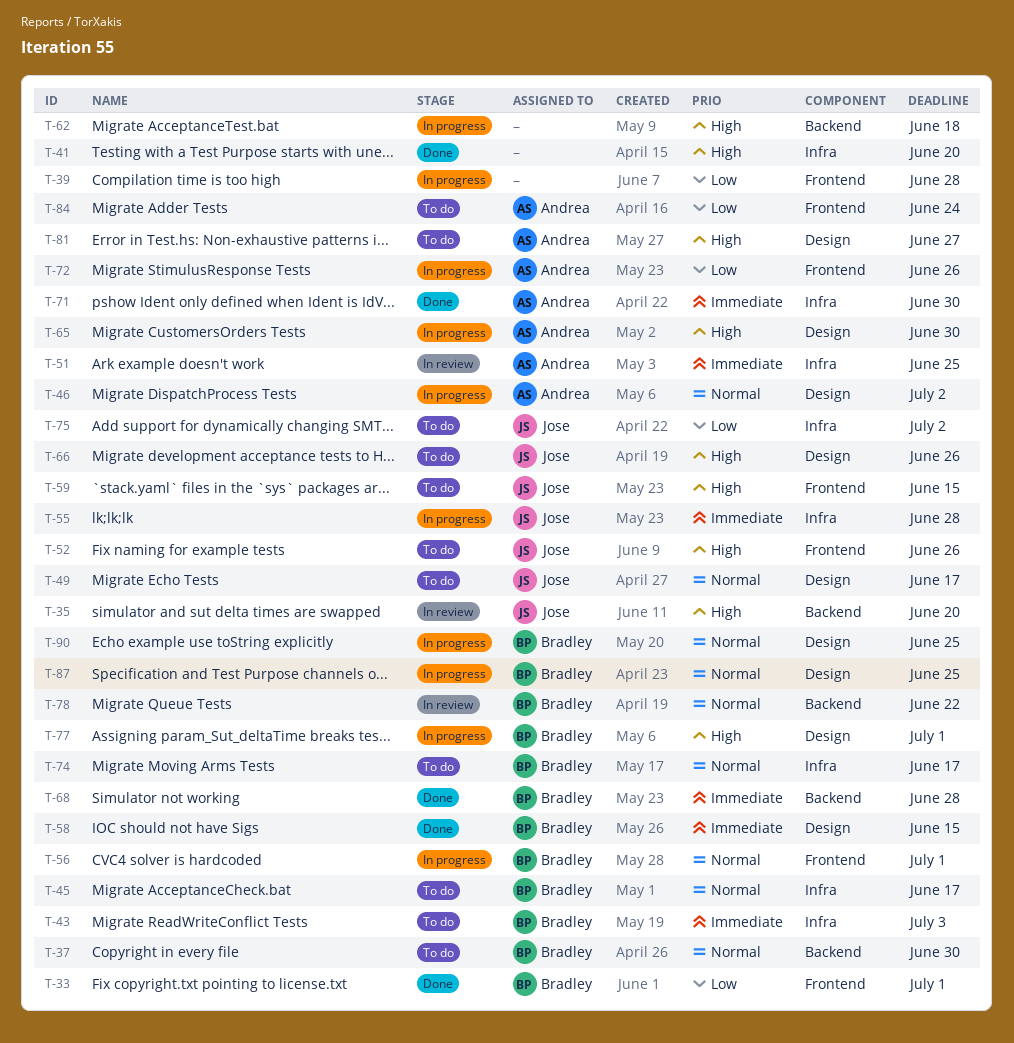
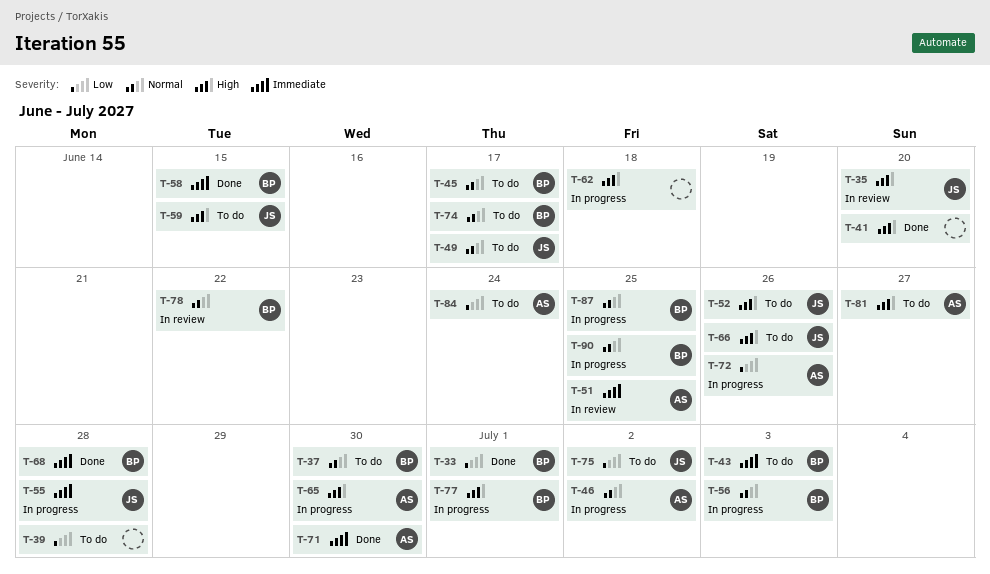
T-39, status: In progress -> To do
T-56, due: Jul 1 -> Jul 3

